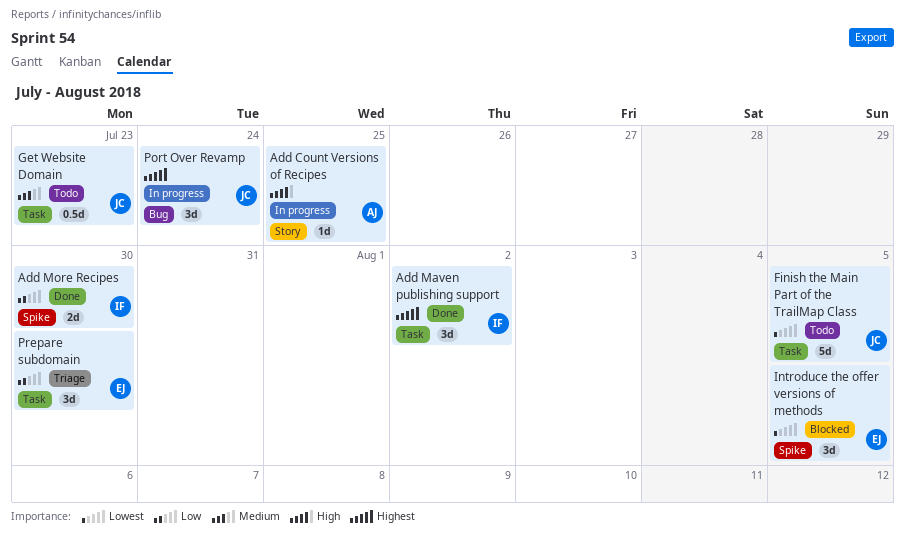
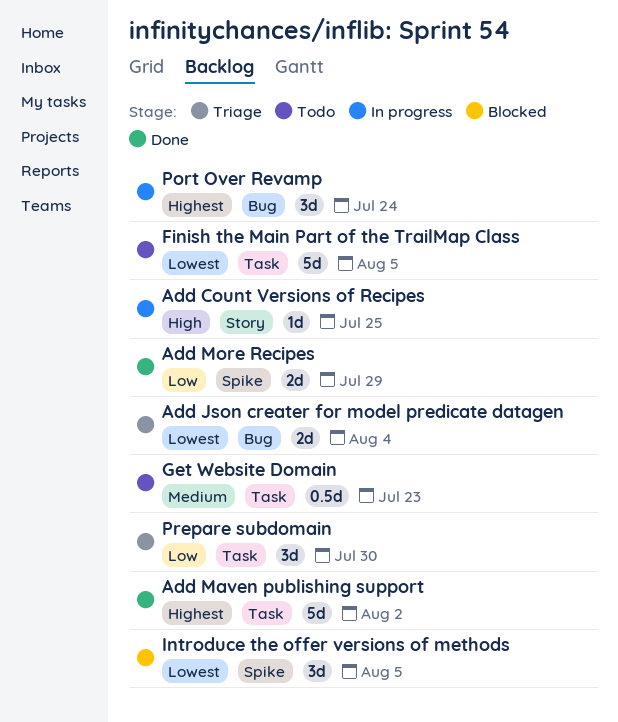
Add Json creater for model predicate datagen: none -> present
Add Maven publishing support, estimate: 3d -> 5d
Add More Recipes, due: Jul 30 -> Jul 29

